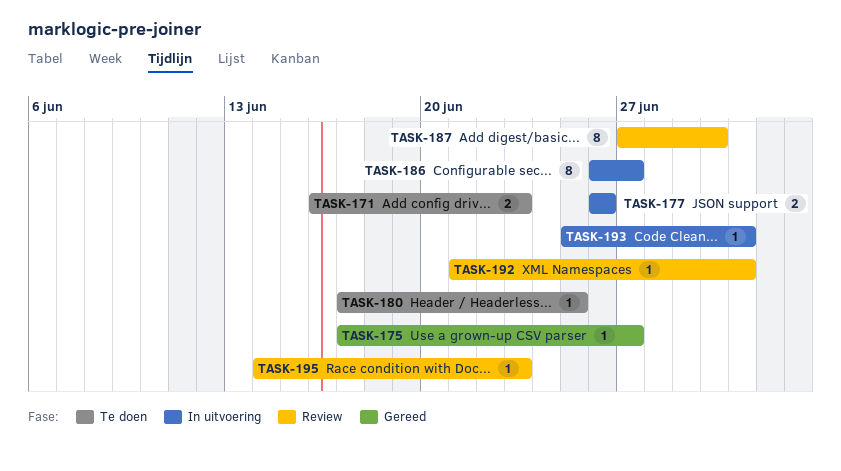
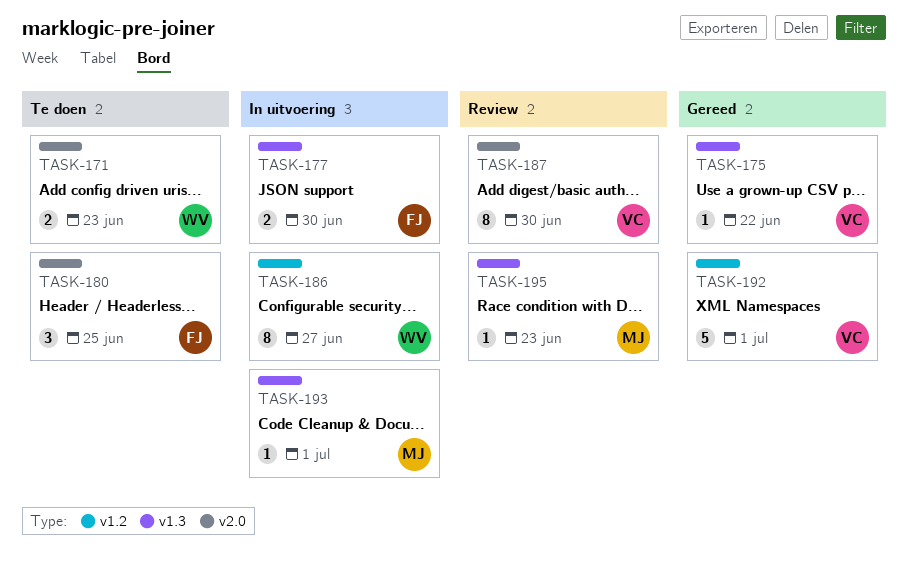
TASK-175, due: Jun 27 -> Jun 22
TASK-177, due: Jun 26 -> Jun 30
TASK-180, estimate: 1 -> 3
TASK-192, status: Review -> Gereed
TASK-192, estimate: 1 -> 5

